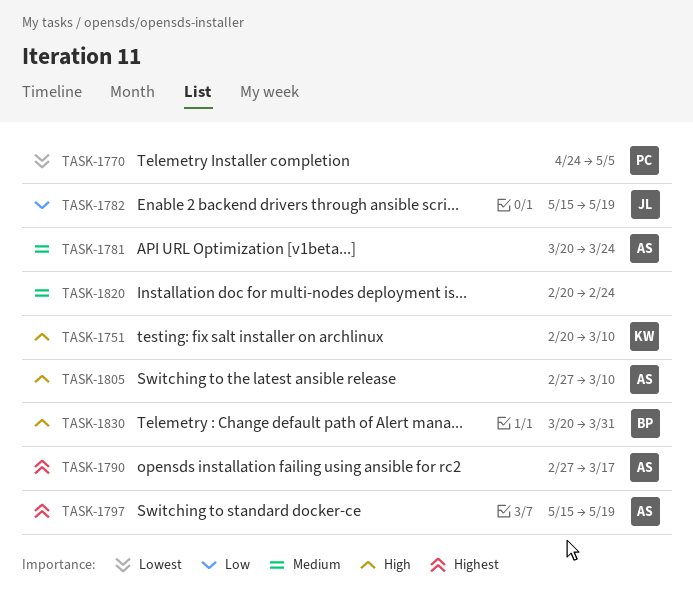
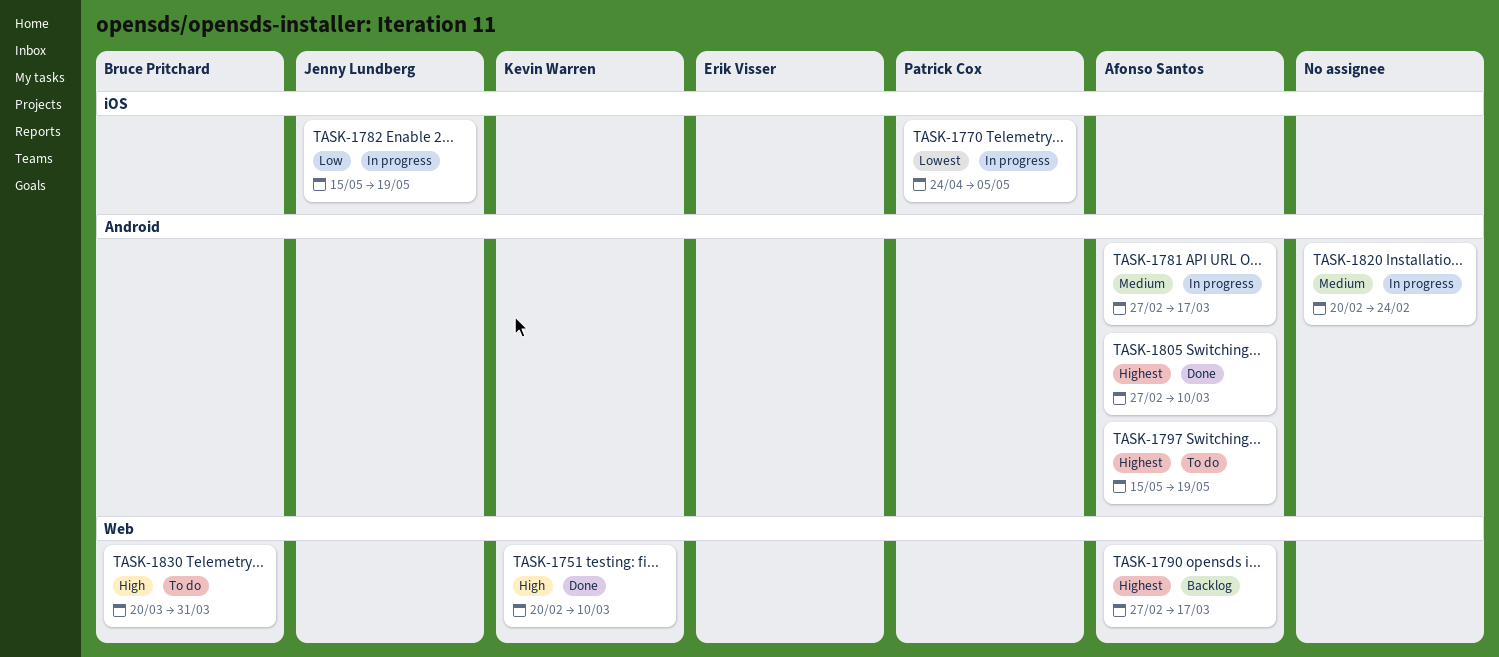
TASK-1781, start: Mar 20 -> Feb 27
TASK-1781, due: Mar 24 -> Mar 17
TASK-1805, priority: High -> Highest

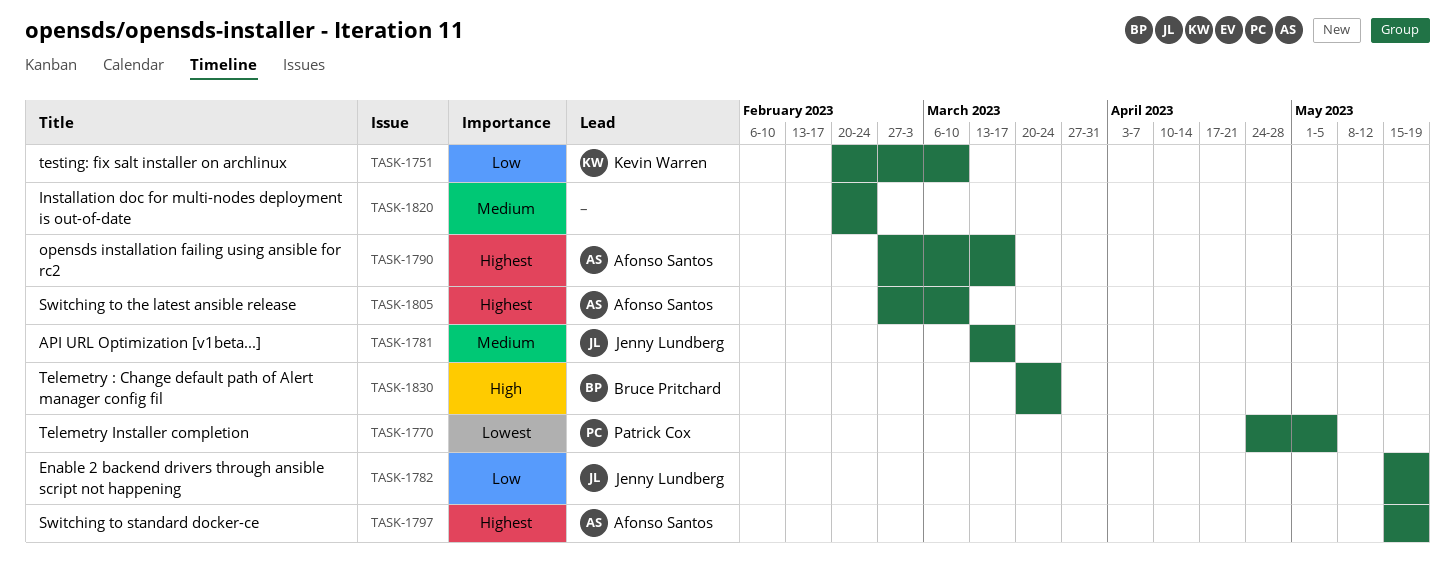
TASK-1751, priority: High -> Low
TASK-1781, owner: Afonso Santos -> Jenny Lundberg
TASK-1781, start: Feb 27 -> Mar 13
TASK-1830, due: Mar 31 -> Mar 24

